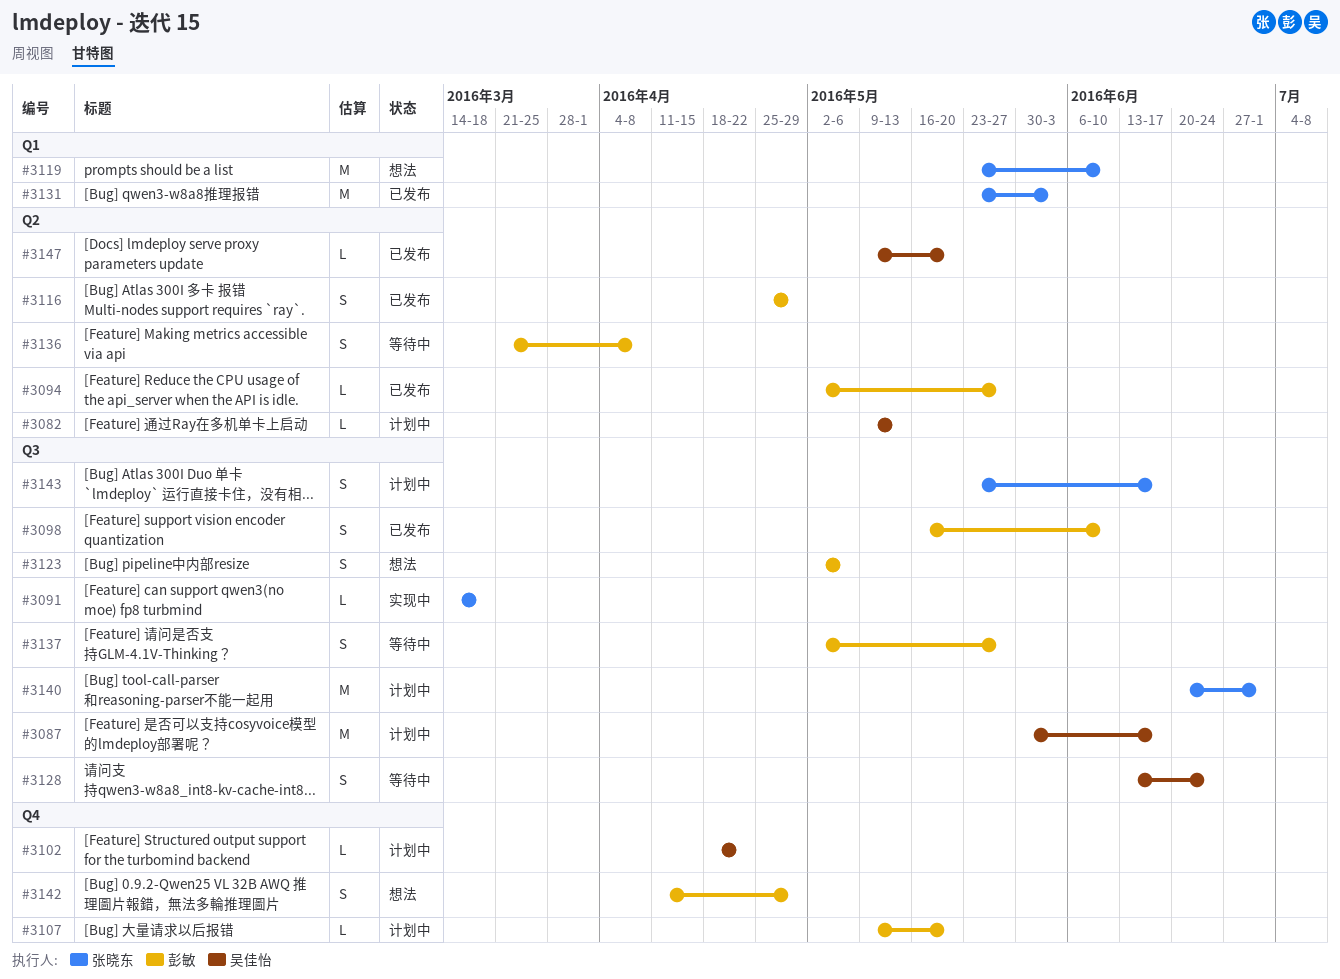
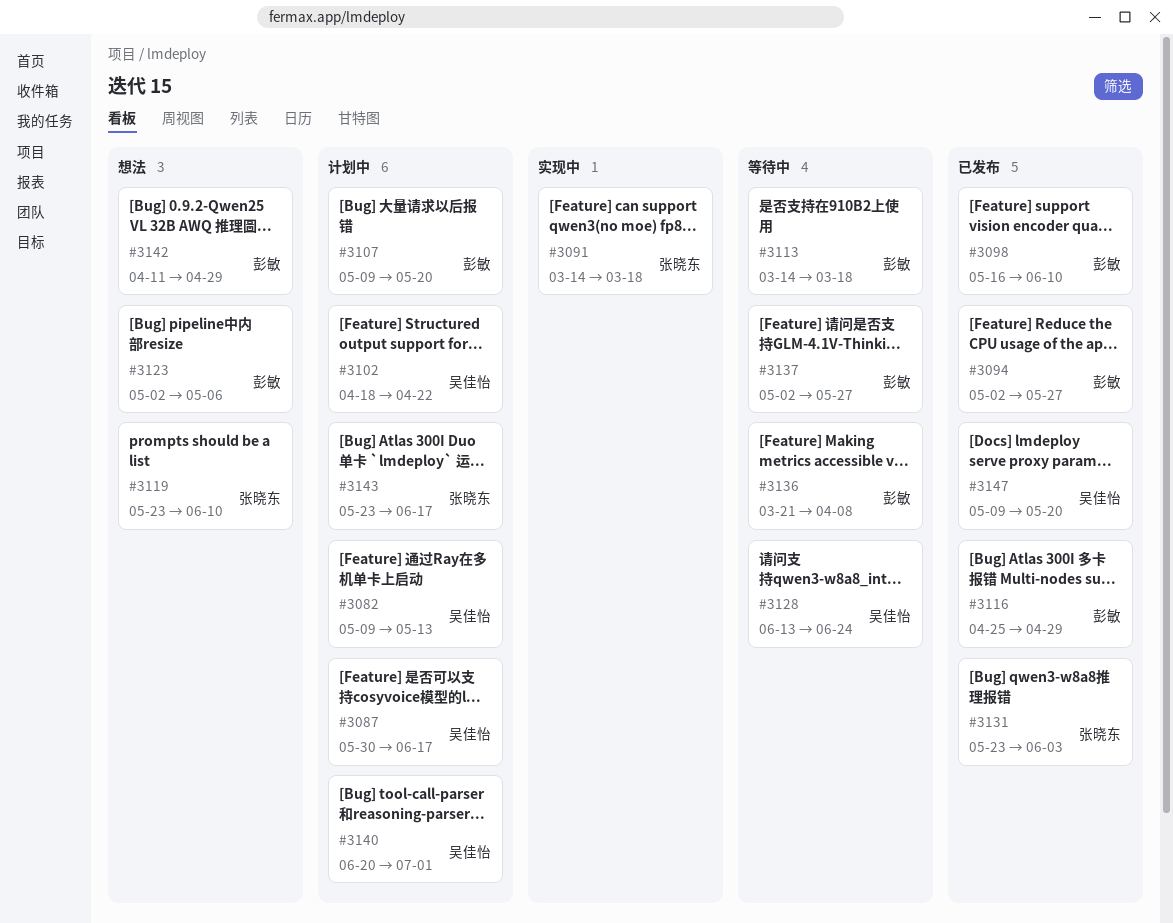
#3113: none -> present
#3140, owner: 张晓东 -> 吴佳怡

